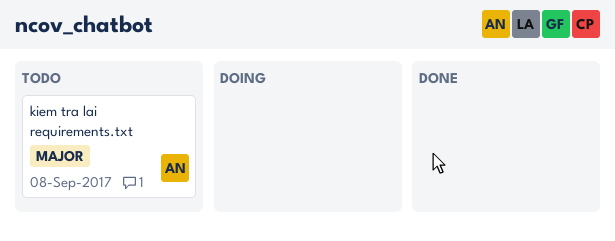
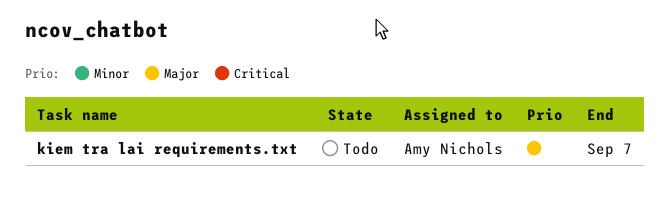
kiem tra lai requirements.txt, due: Sep 8 -> Sep 7

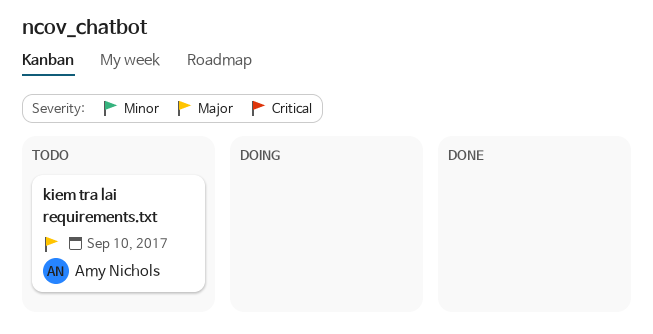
kiem tra lai requirements.txt, due: Sep 7 -> Sep 10

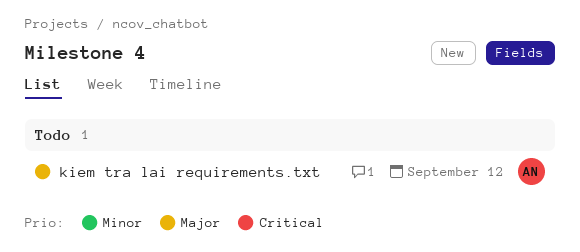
kiem tra lai requirements.txt, due: Sep 10 -> Sep 12

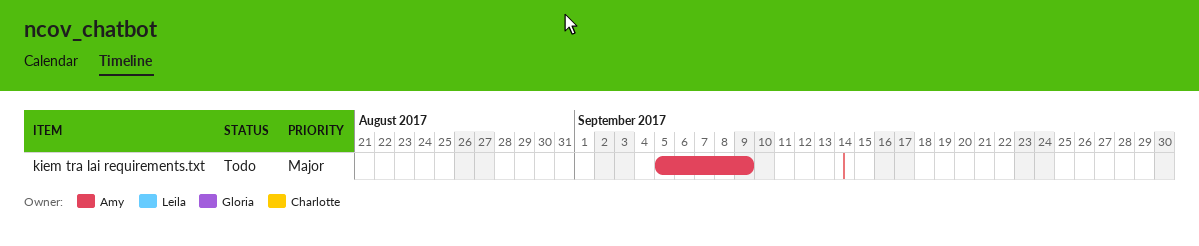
kiem tra lai requirements.txt, due: Sep 12 -> Sep 9

